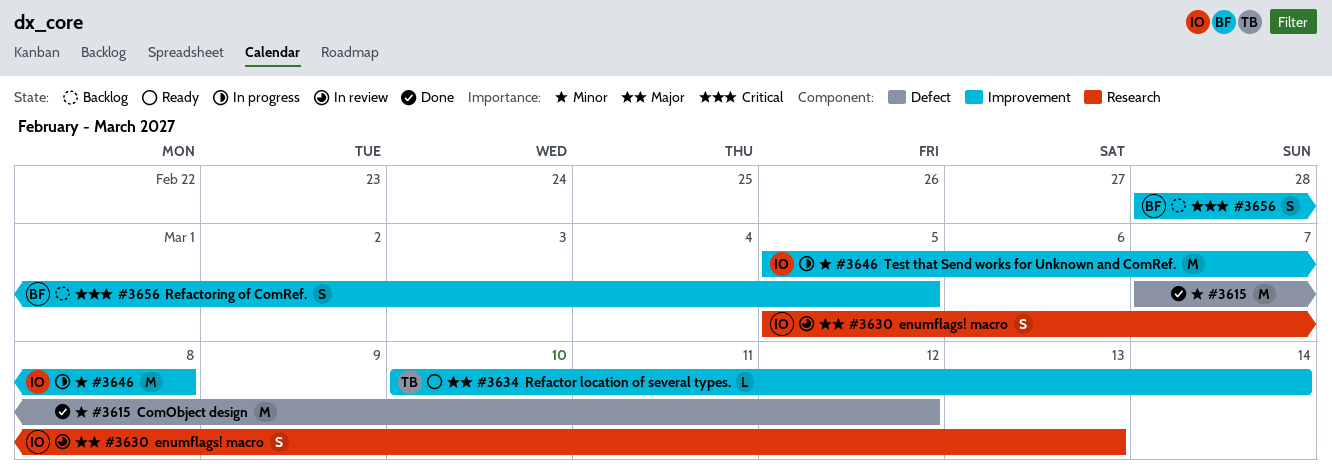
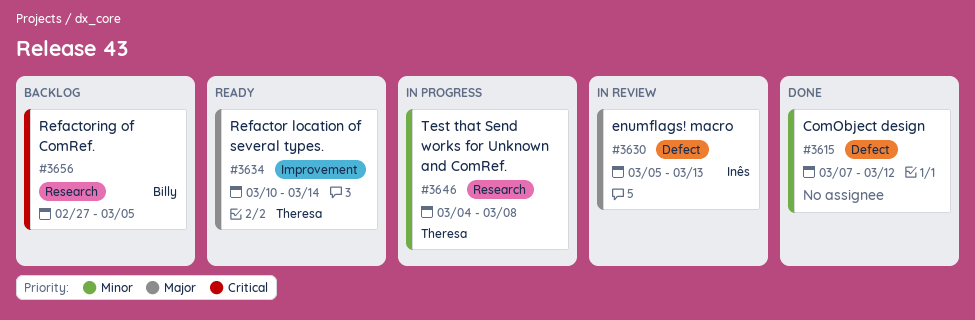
#3630, label: Research -> Defect
#3646, owner: Inês -> Theresa
#3646, label: Improvement -> Research
#3646, start: Mar 5 -> Mar 4
#3656, label: Improvement -> Research
#3656, start: Feb 28 -> Feb 27

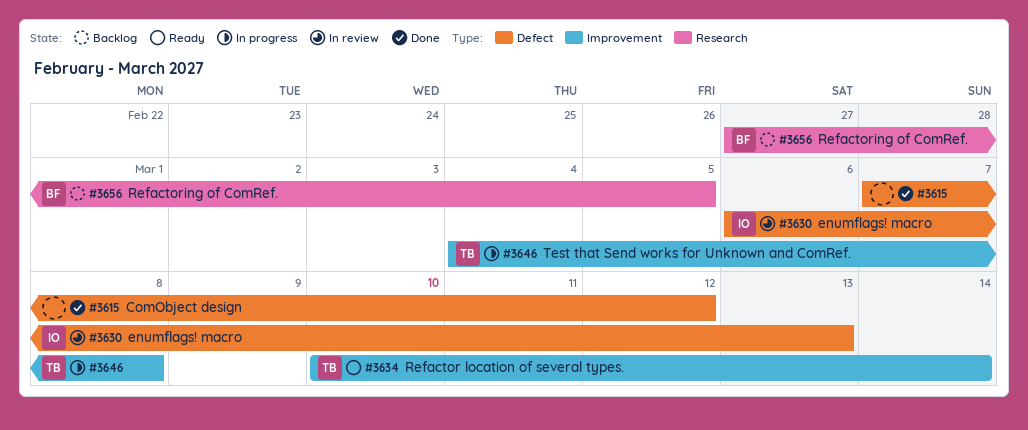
#3630, start: Mar 5 -> Mar 6
#3646, label: Research -> Improvement

